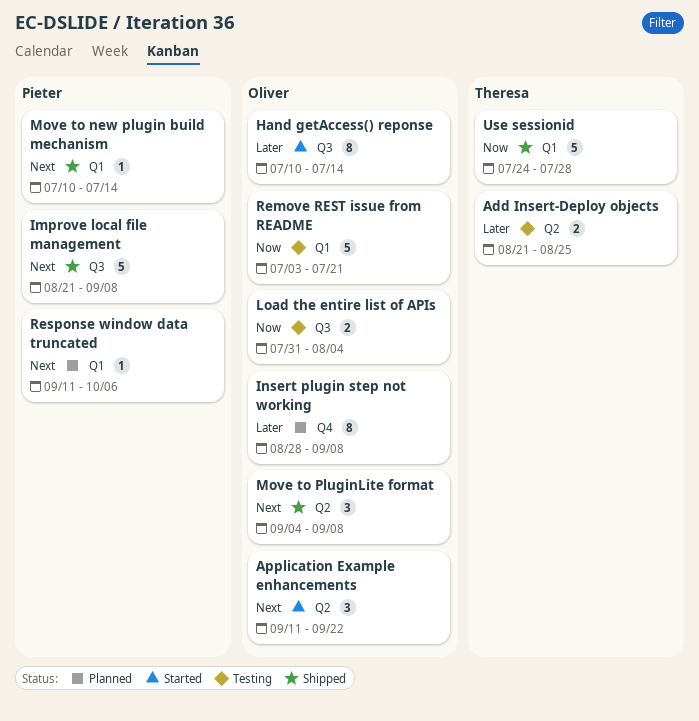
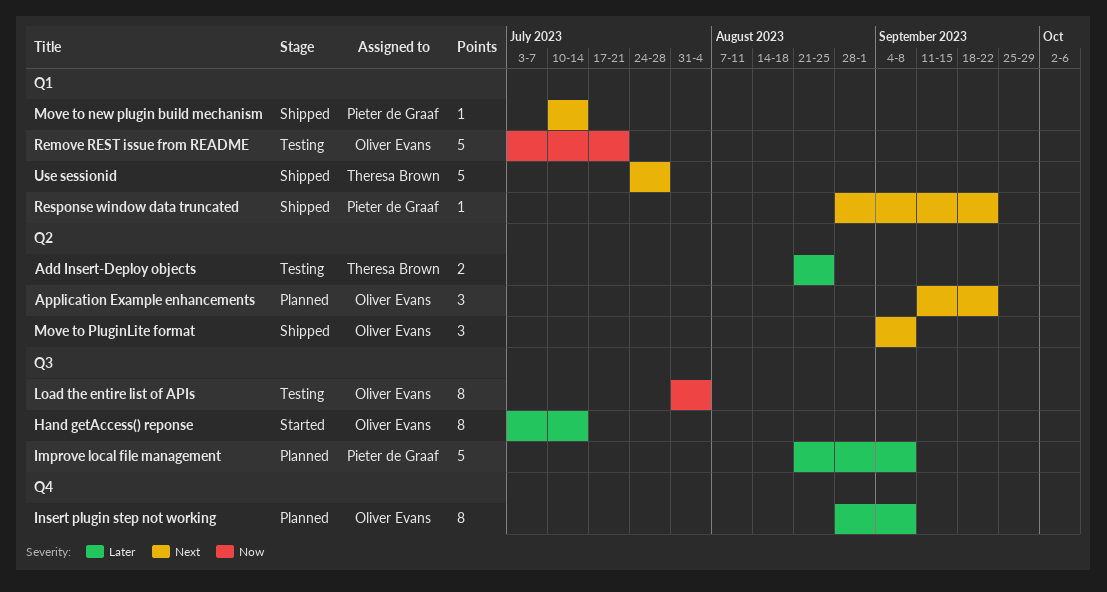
Application Example enhancements, status: Started -> Planned
Hand getAccess() reponse, start: Jul 10 -> Jul 3
Improve local file management, status: Shipped -> Planned
Improve local file management, priority: Next -> Later
Load the entire list of APIs, estimate: 2 -> 8
Response window data truncated, status: Planned -> Shipped
Response window data truncated, start: Sep 11 -> Aug 28
Response window data truncated, due: Oct 6 -> Sep 22
Use sessionid, priority: Now -> Next

